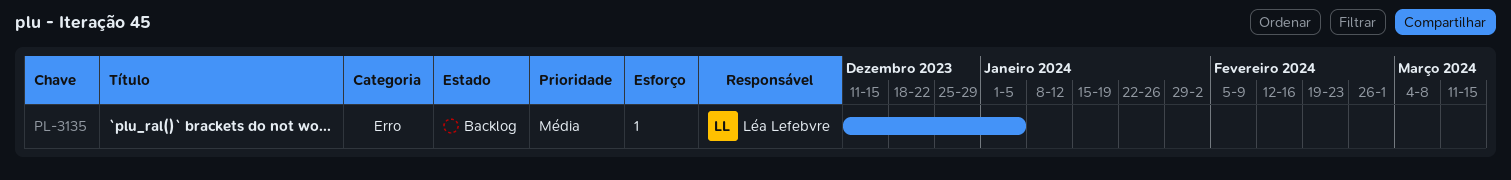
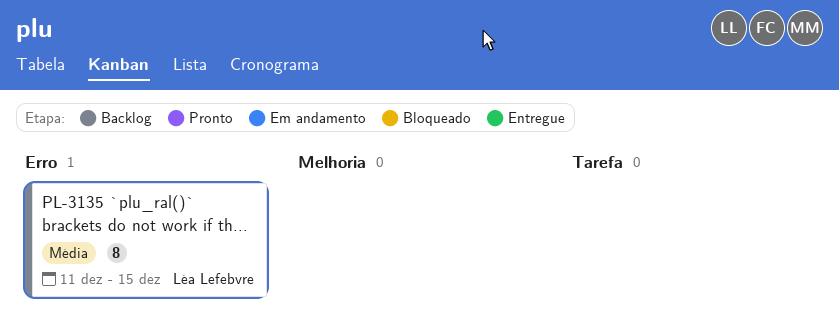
PL-3135, estimate: 1 -> 8
PL-3135, due: Jan 5 -> Dec 15

